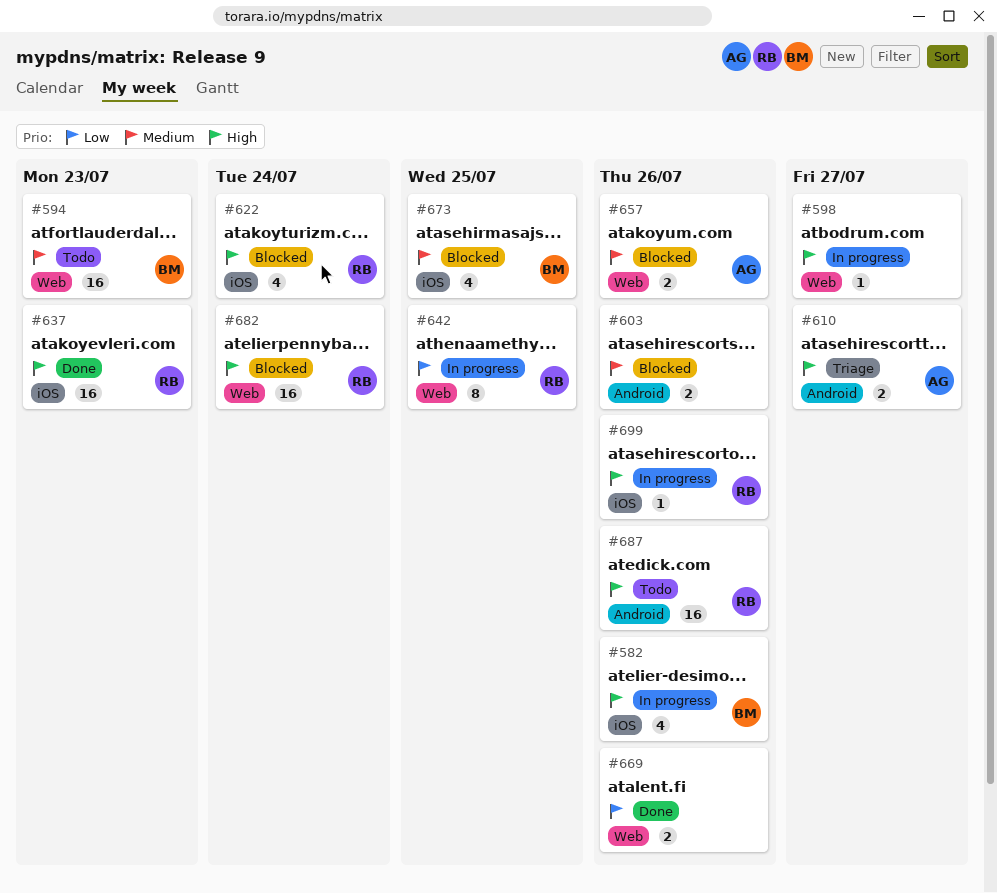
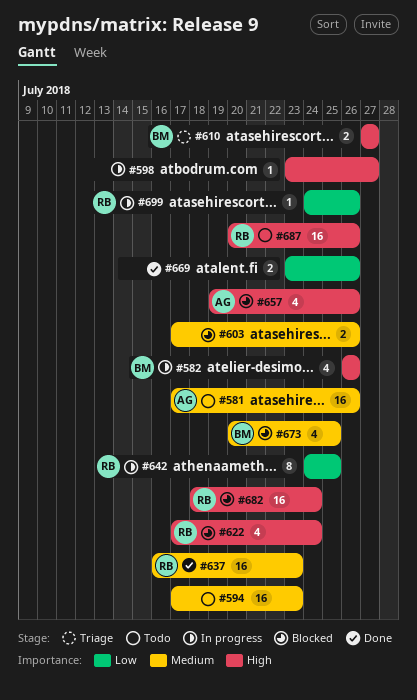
#581: none -> present
#594, owner: BM -> none
#610, owner: AG -> BM
#637, priority: High -> Medium
#657, priority: Medium -> High
#657, estimate: 2 -> 4
#699, priority: High -> Low

